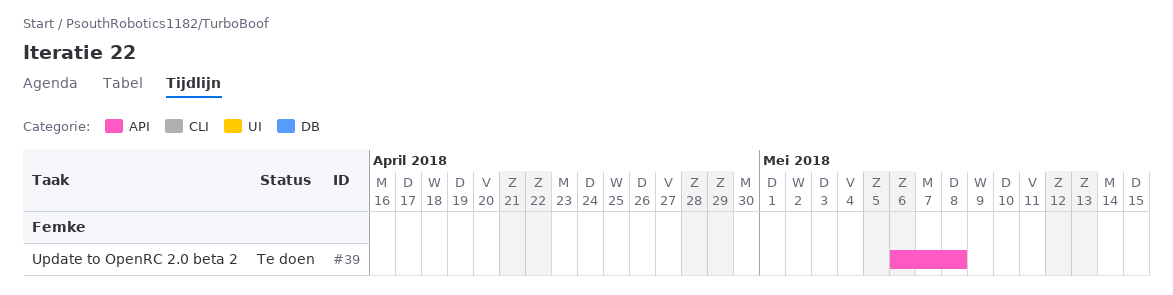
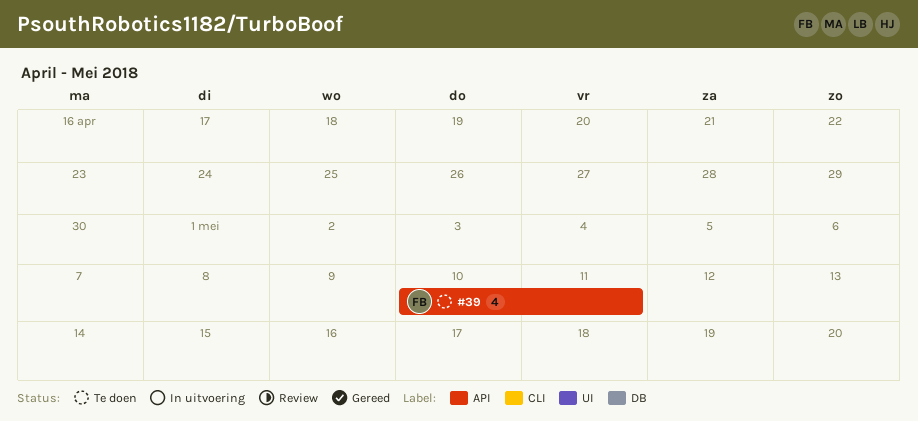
#39, start: May 6 -> May 10
#39, due: May 8 -> May 11

